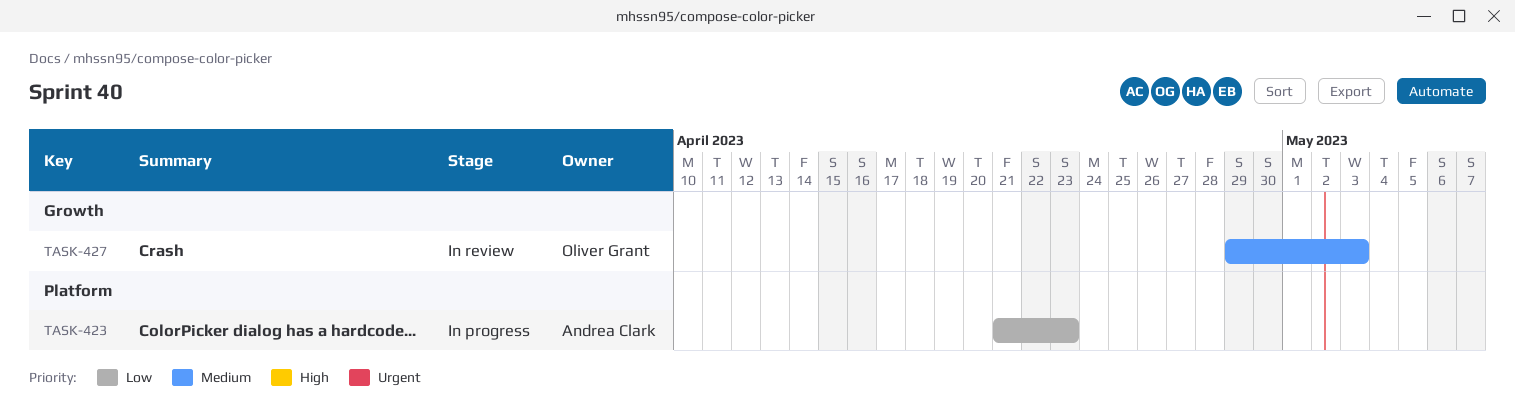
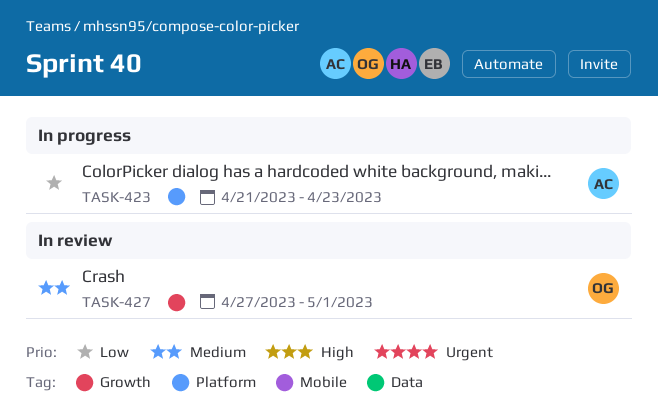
TASK-427, start: Apr 29 -> Apr 27
TASK-427, due: May 3 -> May 1

